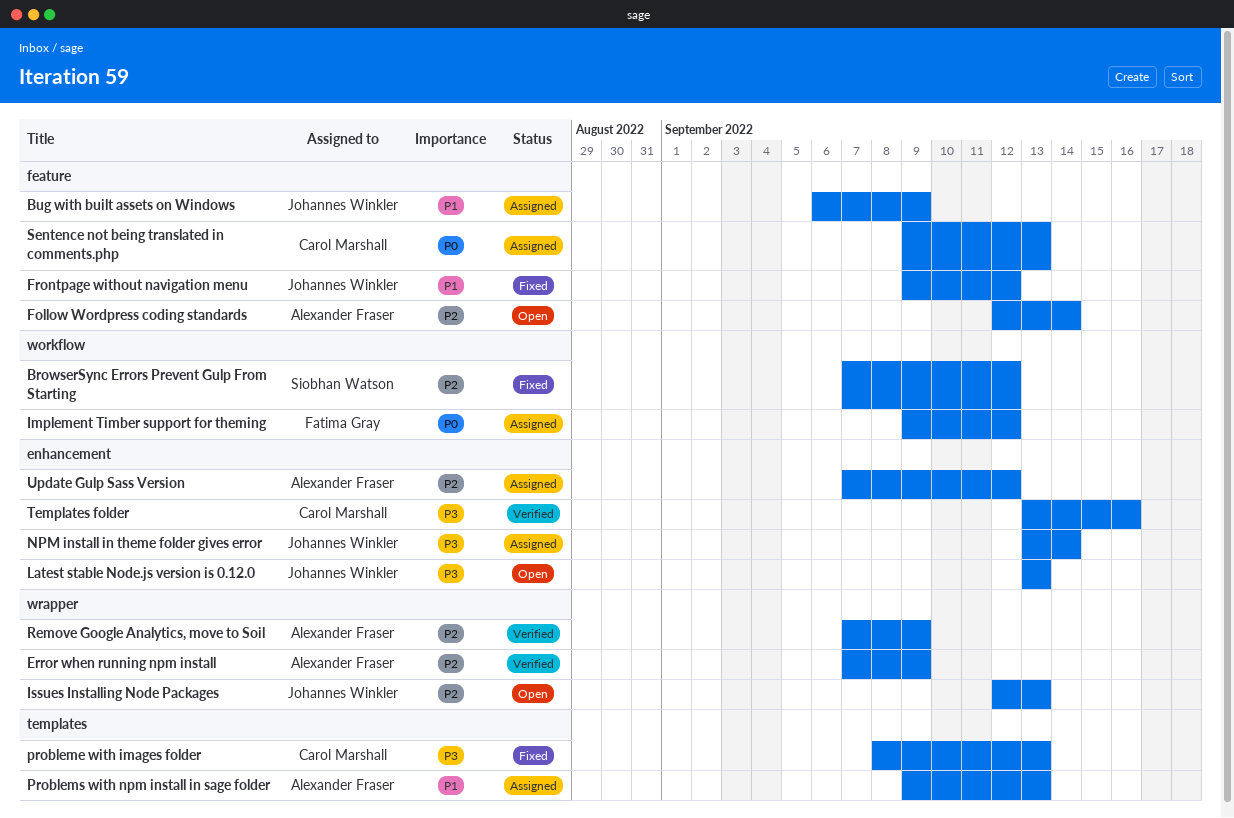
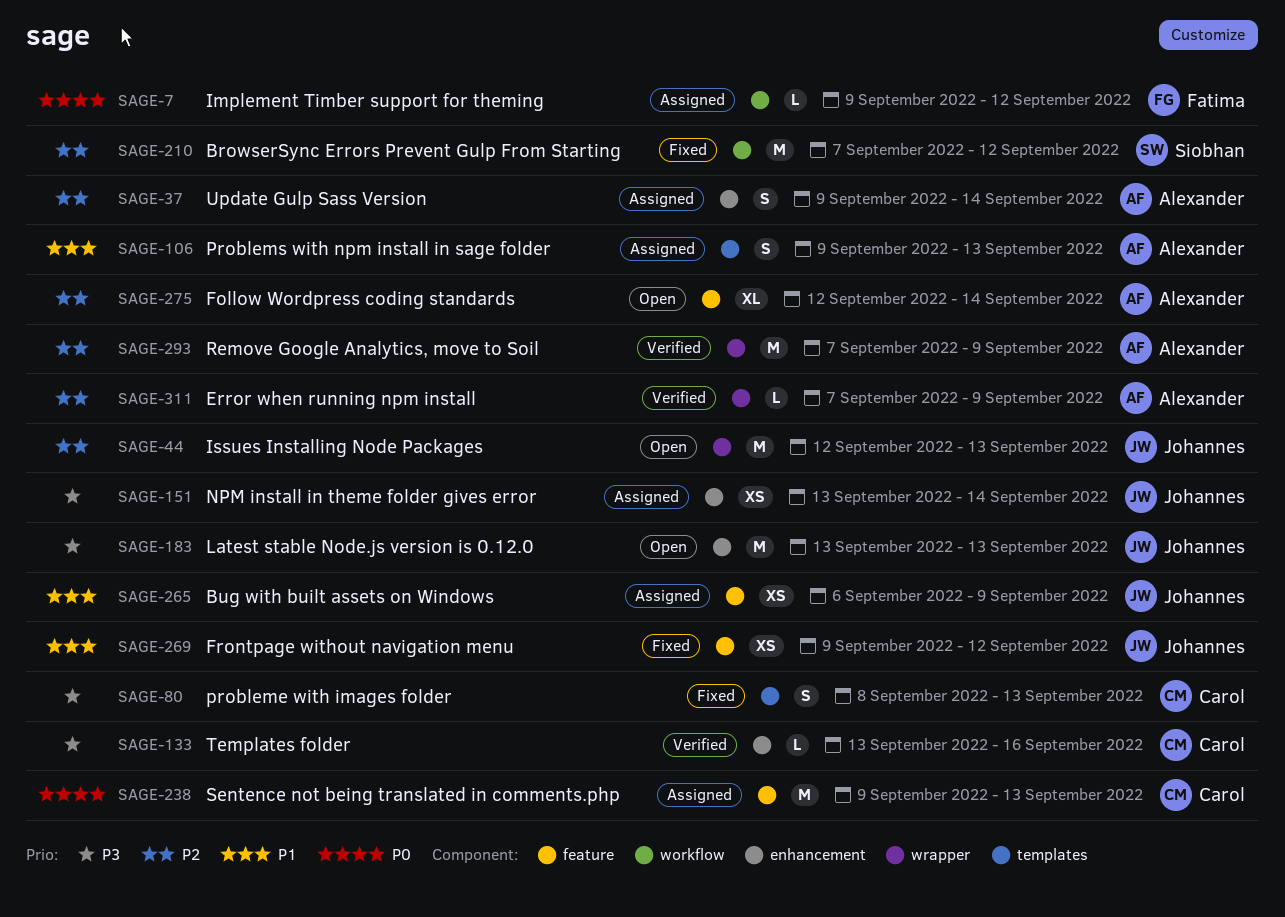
Update Gulp Sass Version, start: Sep 7 -> Sep 9
Update Gulp Sass Version, due: Sep 12 -> Sep 14

